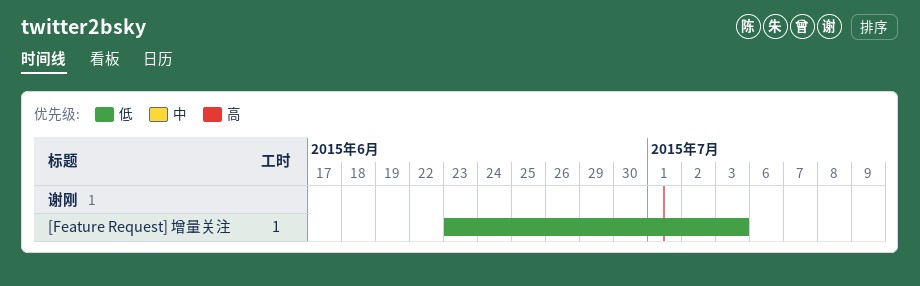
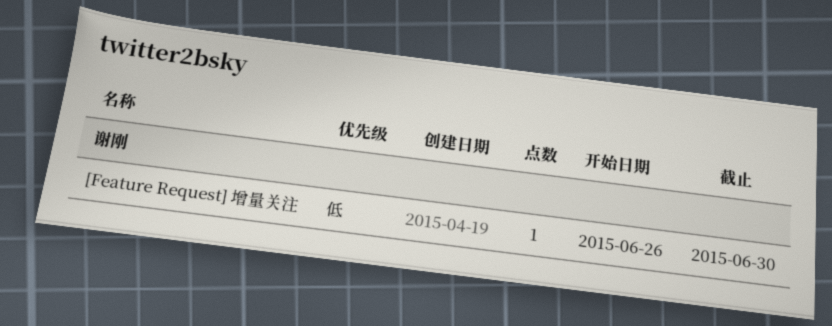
[Feature Request] 增量关注, start: Jun 23 -> Jun 26
[Feature Request] 增量关注, due: Jul 3 -> Jun 30

